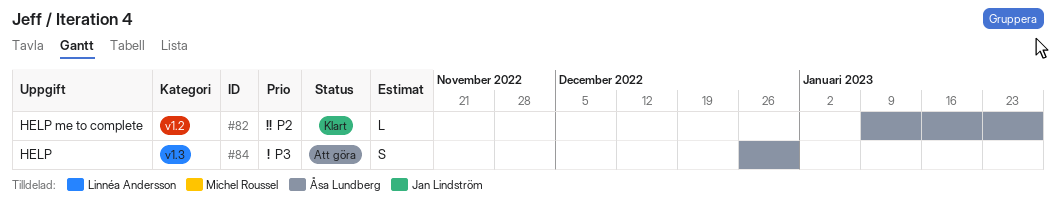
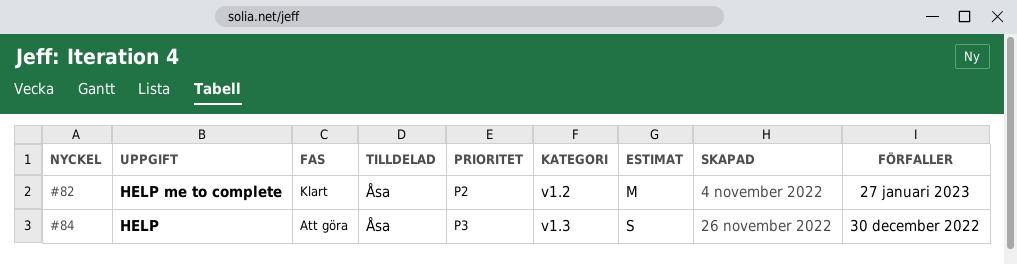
#82, estimate: L -> M

